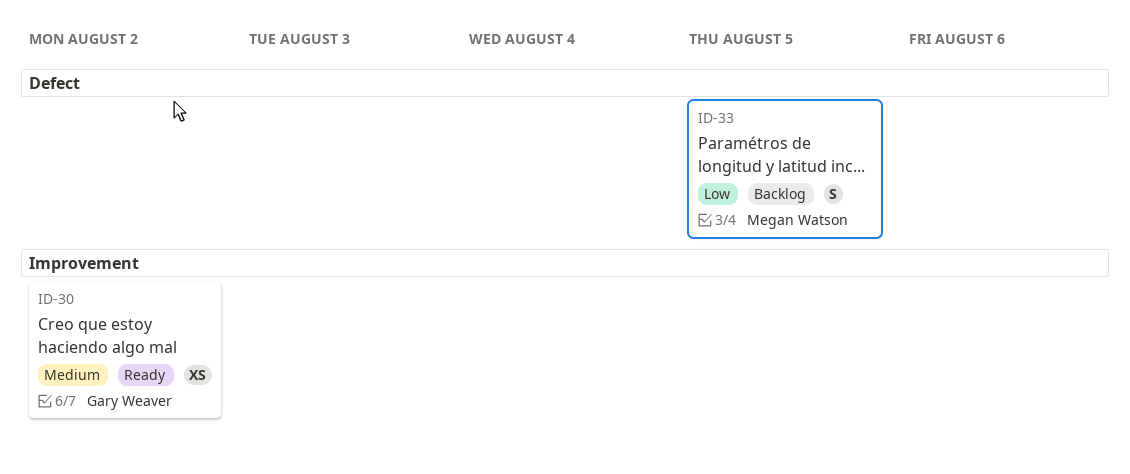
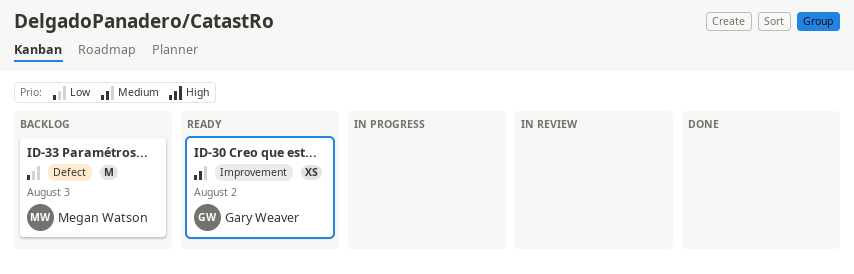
ID-33, estimate: S -> M
ID-33, due: Aug 5 -> Aug 3

